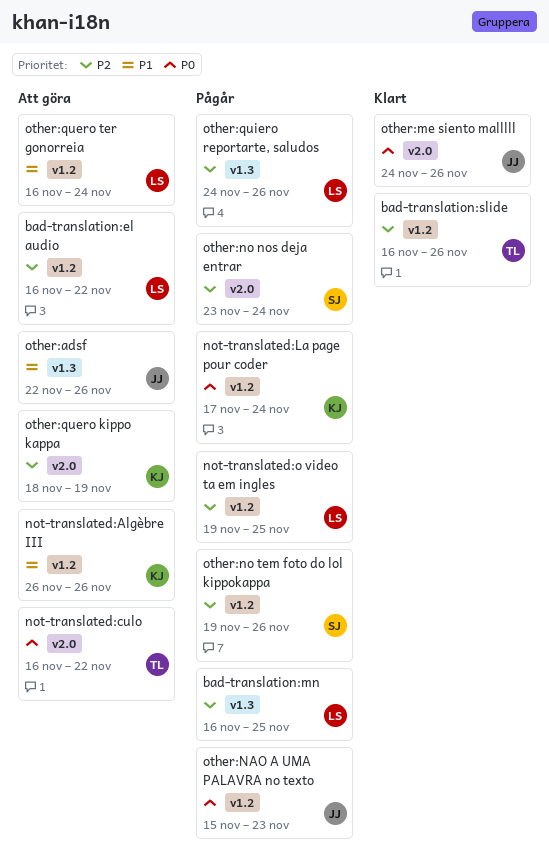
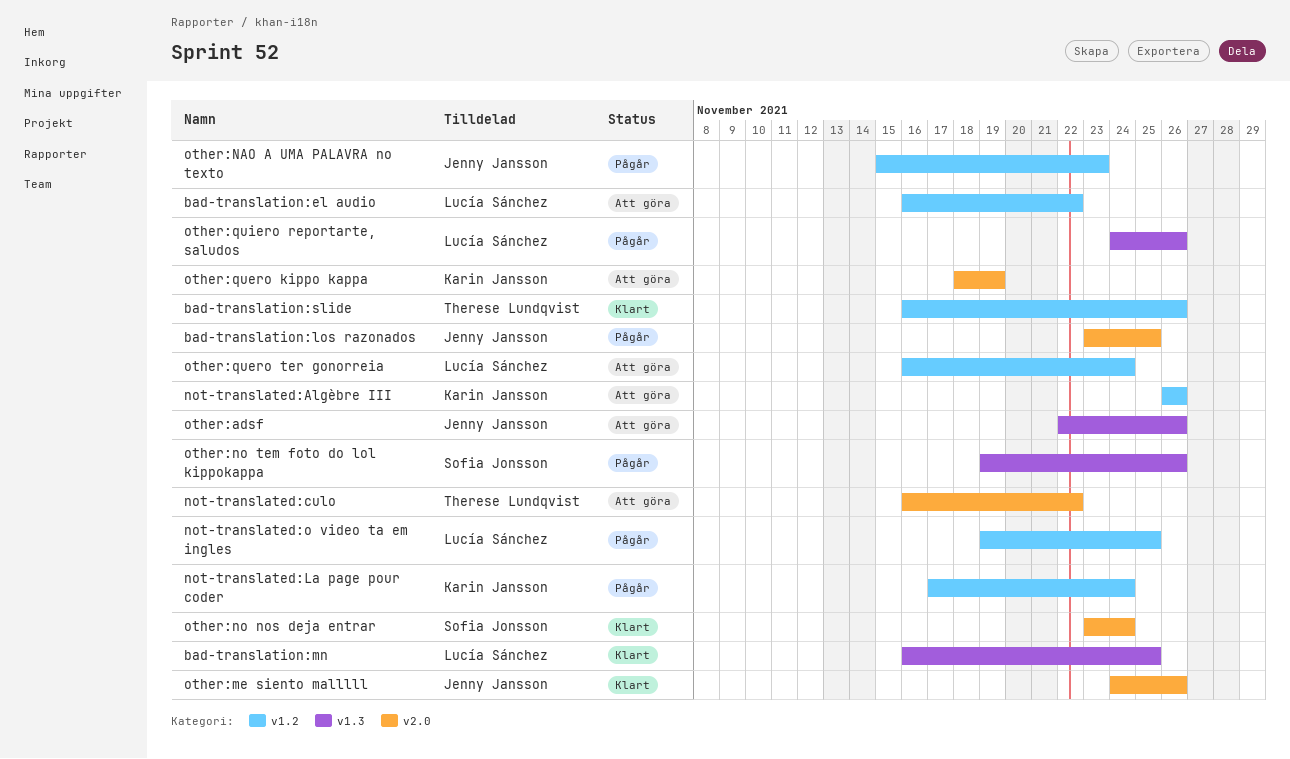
bad-translation:los razonados: none -> present
bad-translation:mn, status: Pågår -> Klart
other:no nos deja entrar, status: Pågår -> Klart
other:no tem foto do lol kippokappa, label: v1.2 -> v1.3

